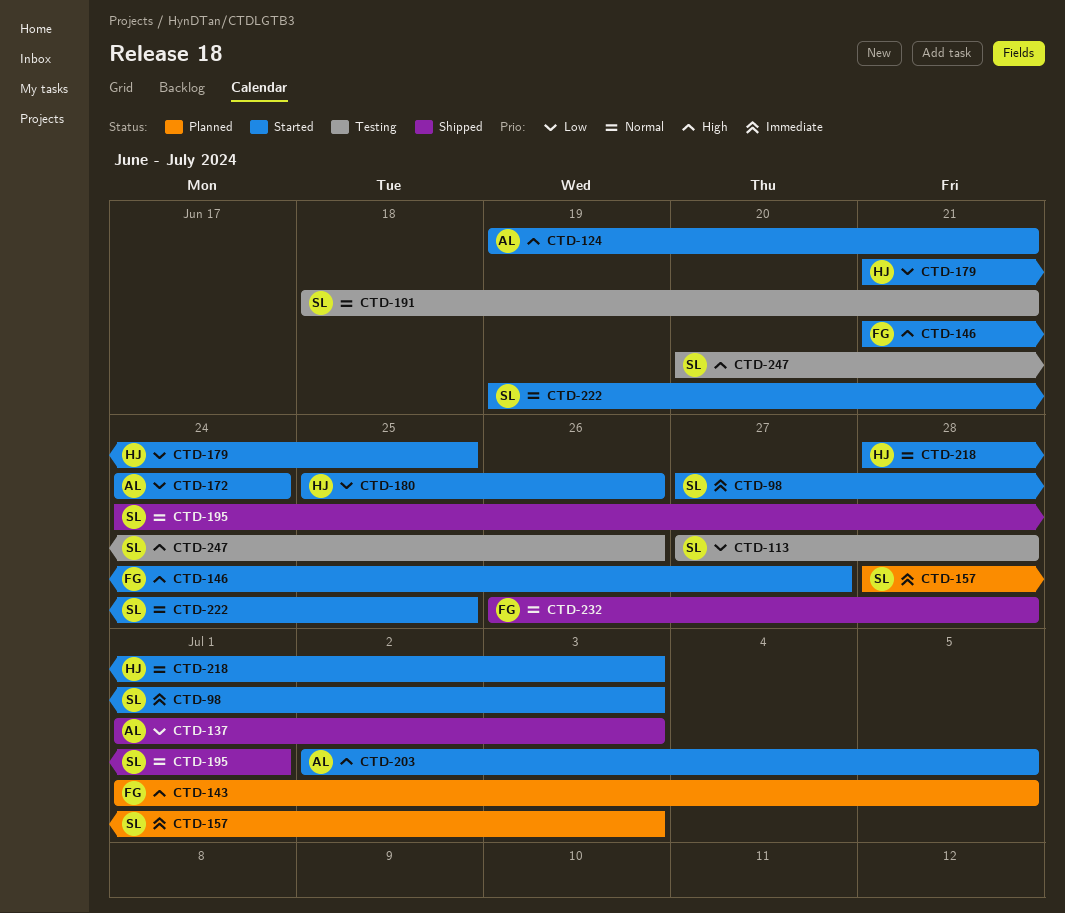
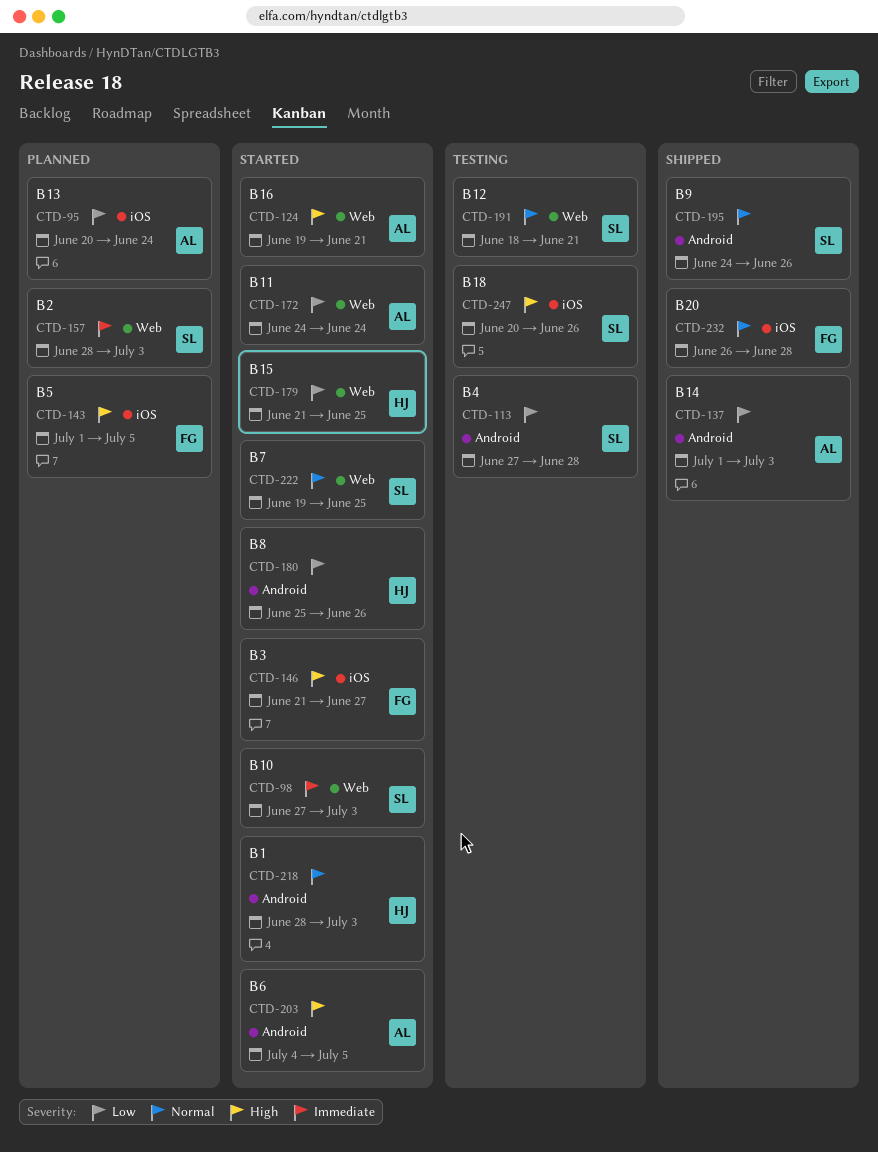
CTD-95: none -> present
CTD-195, due: Jul 1 -> Jun 26
CTD-203, start: Jul 2 -> Jul 4

